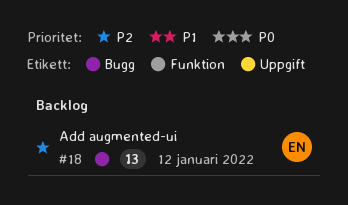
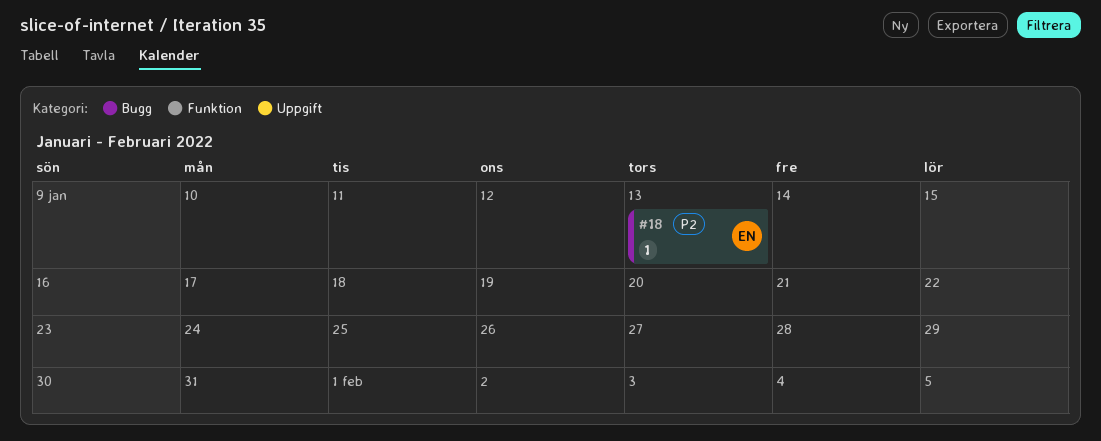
#18, estimate: 13 -> 1
#18, due: Jan 12 -> Jan 13

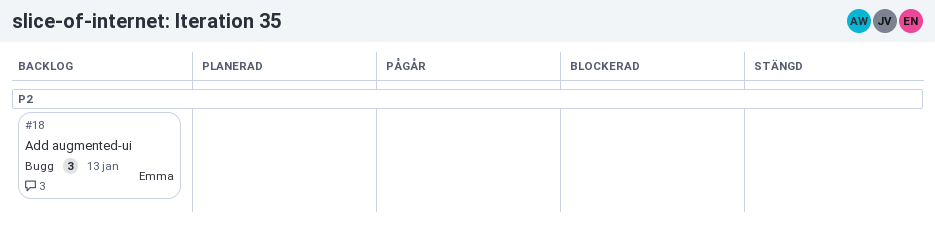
#18, estimate: 1 -> 3

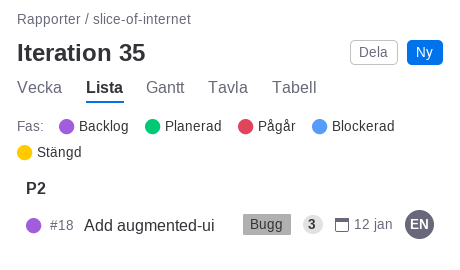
#18, due: Jan 13 -> Jan 12

